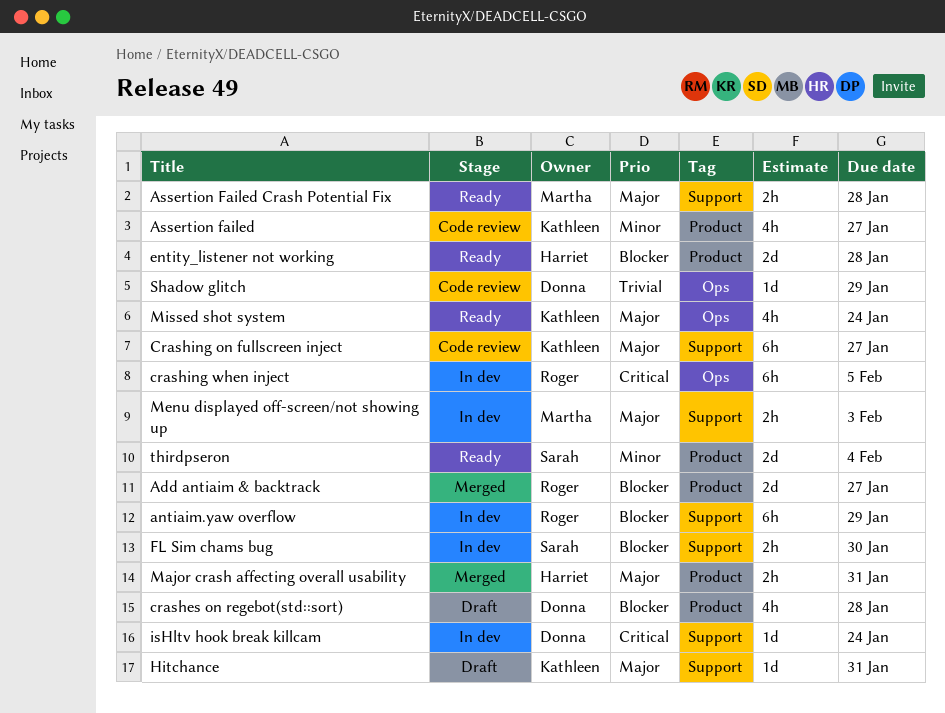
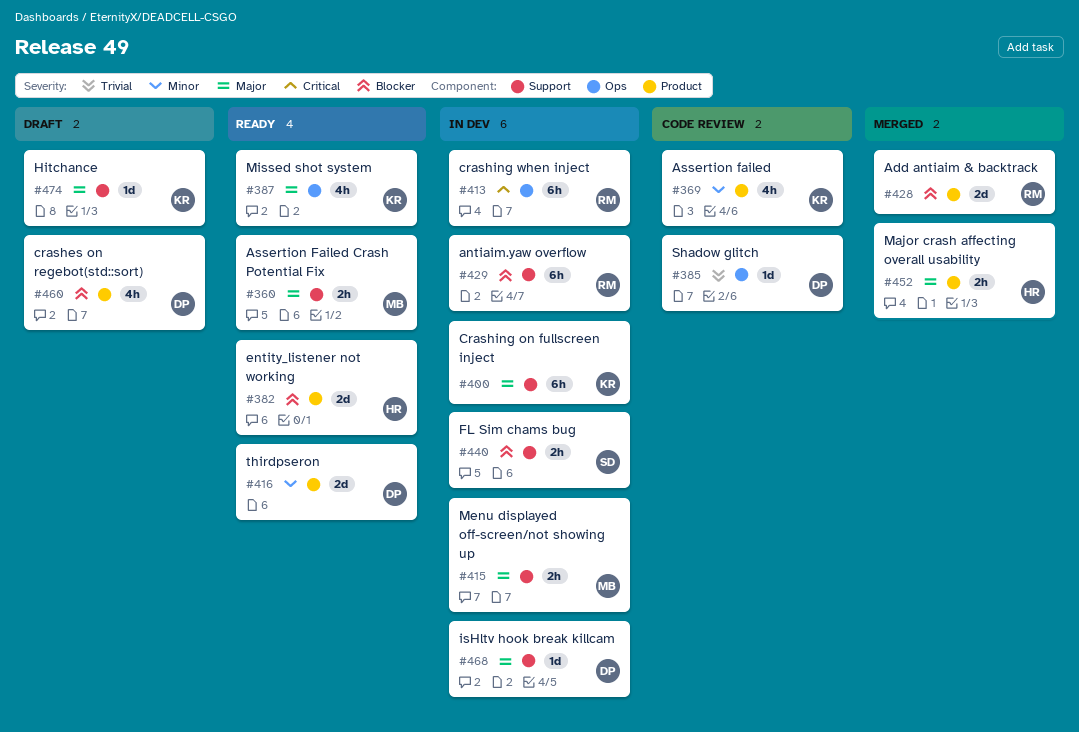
Crashing on fullscreen inject, status: Code review -> In dev
isHltv hook break killcam, priority: Critical -> Major
thirdpseron, owner: Sarah -> Donna

